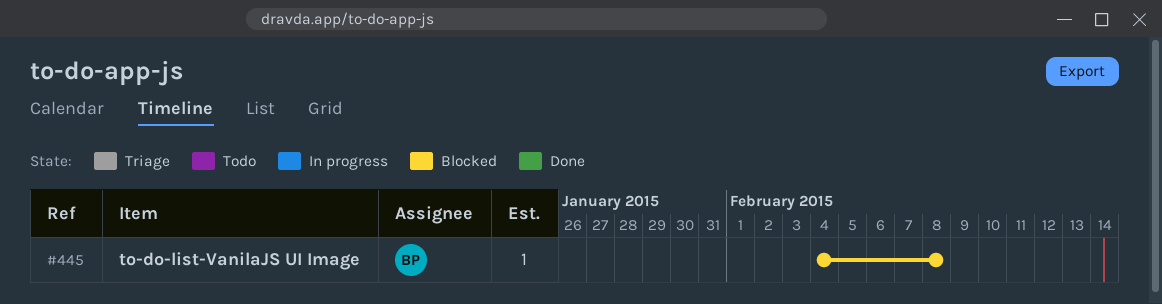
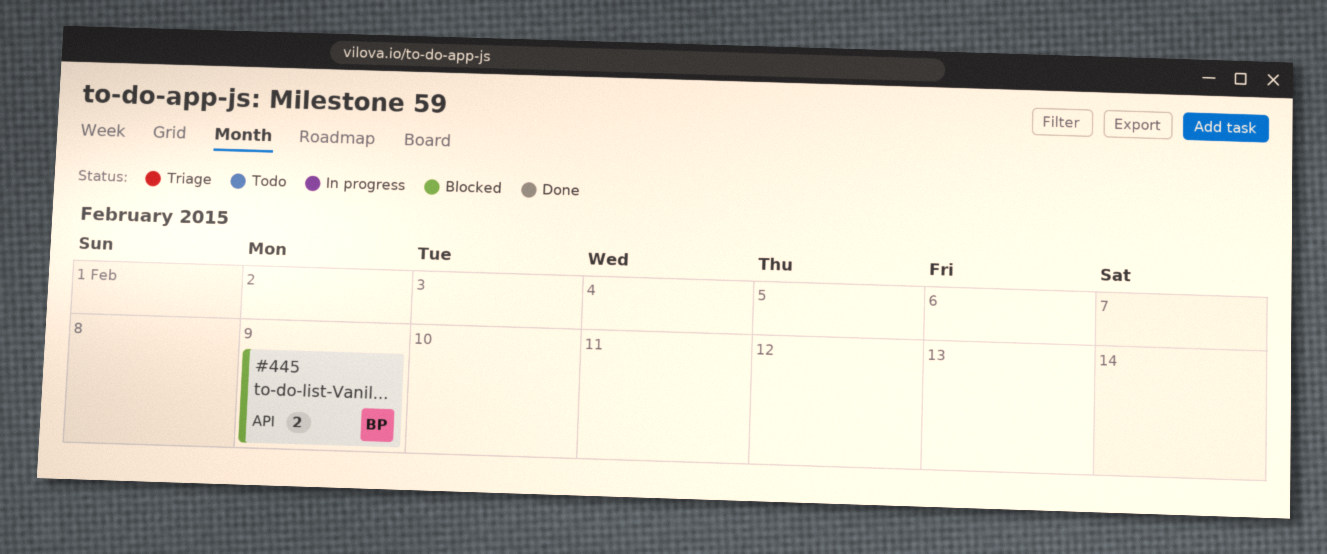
#445, estimate: 1 -> 2
#445, due: Feb 8 -> Feb 9

